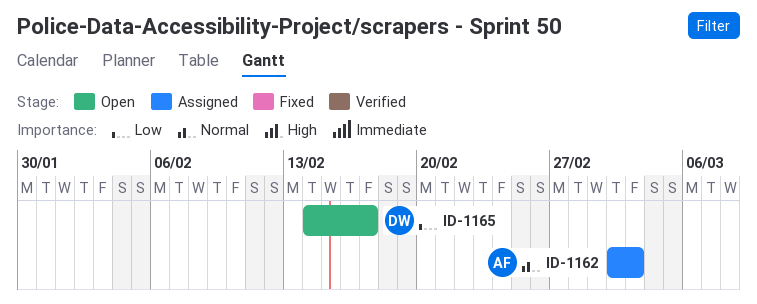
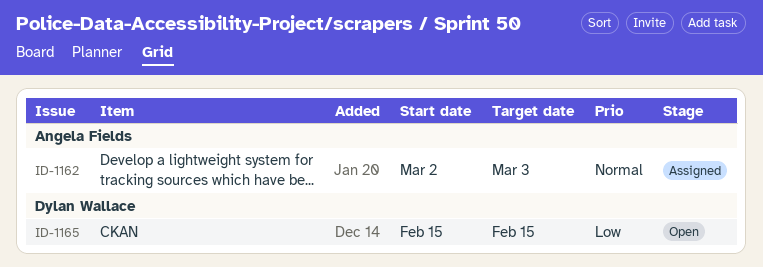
ID-1165, start: Feb 14 -> Feb 15
ID-1165, due: Feb 17 -> Feb 15

